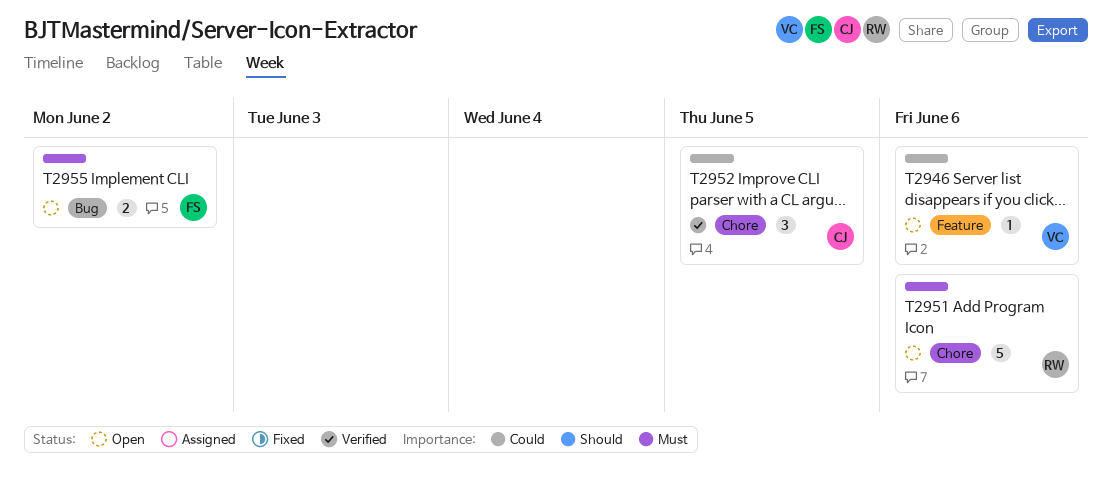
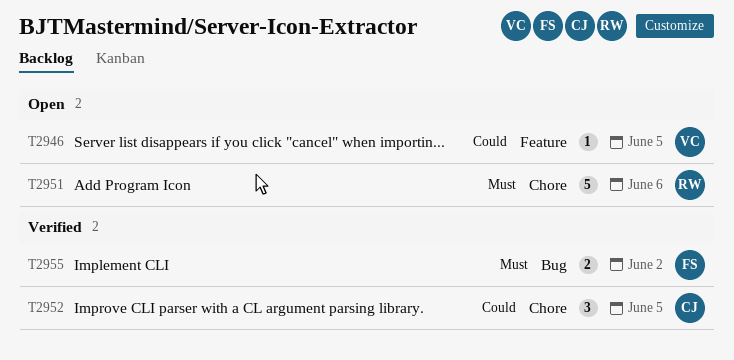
T2946, due: Jun 6 -> Jun 5
T2955, status: Open -> Verified

